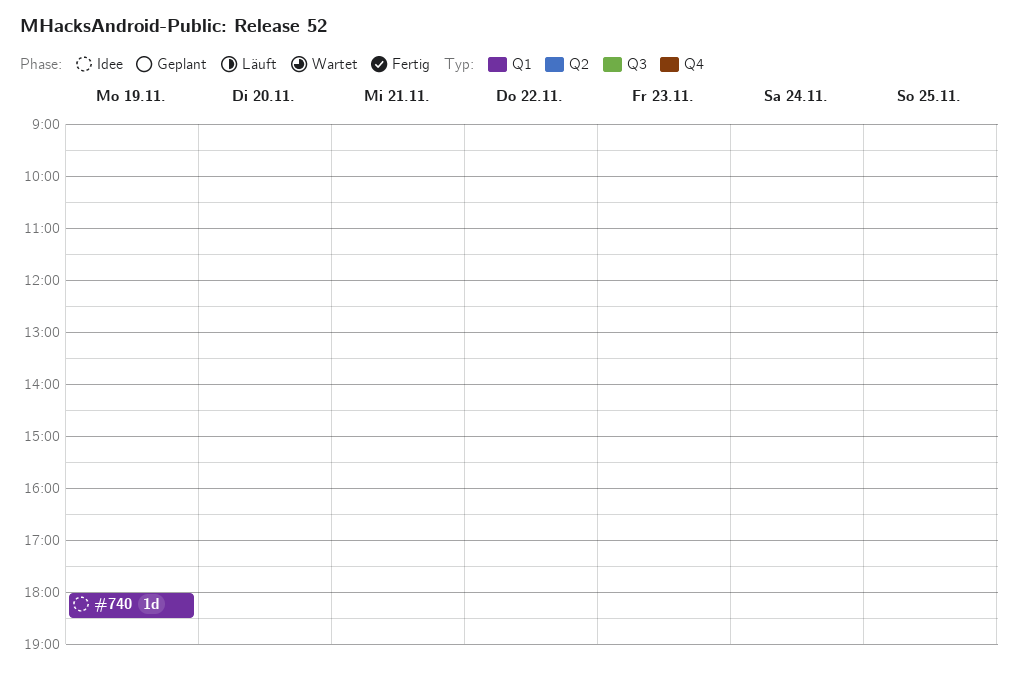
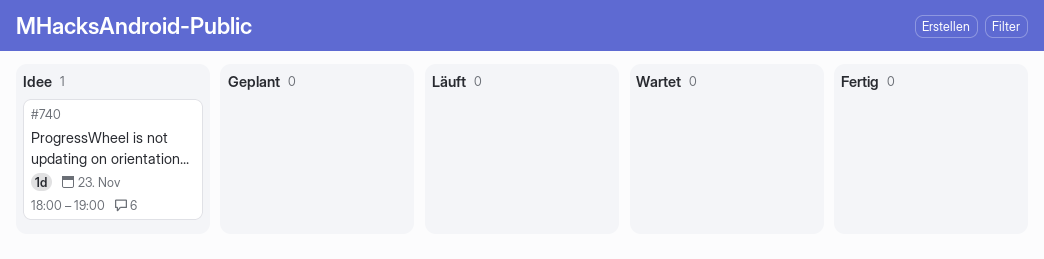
#740, day: Nov 19 -> Nov 23
#740, ends: 18:30 -> 19:00

